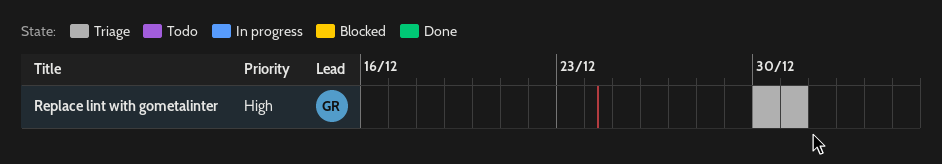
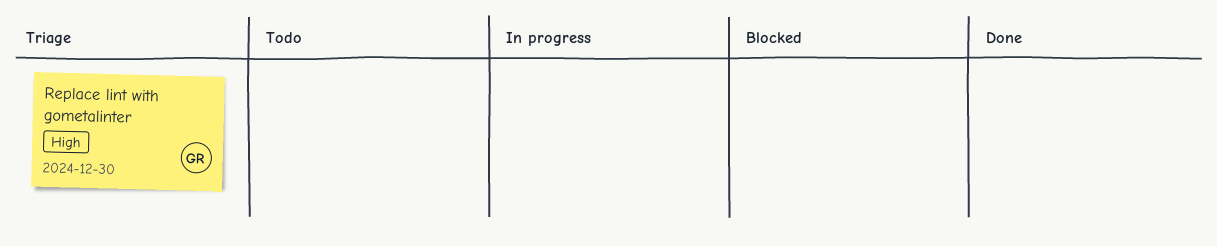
Replace lint with gometalinter, due: Dec 31 -> Dec 30

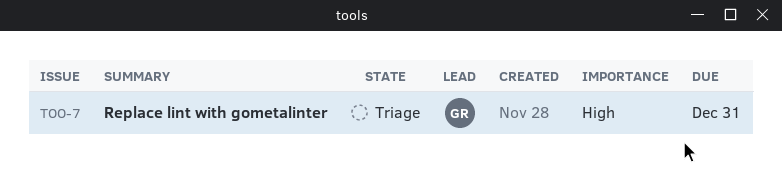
Replace lint with gometalinter, due: Dec 30 -> Dec 31

